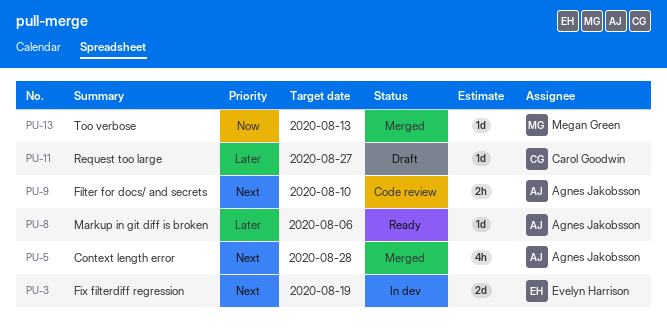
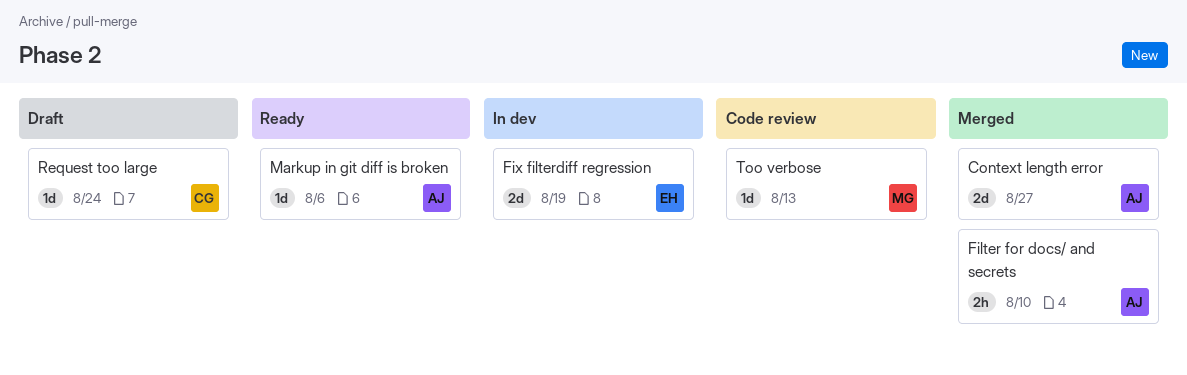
Context length error, estimate: 4h -> 2d
Context length error, due: Aug 28 -> Aug 27
Filter for docs/ and secrets, status: Code review -> Merged
Request too large, due: Aug 27 -> Aug 24
Too verbose, status: Merged -> Code review

